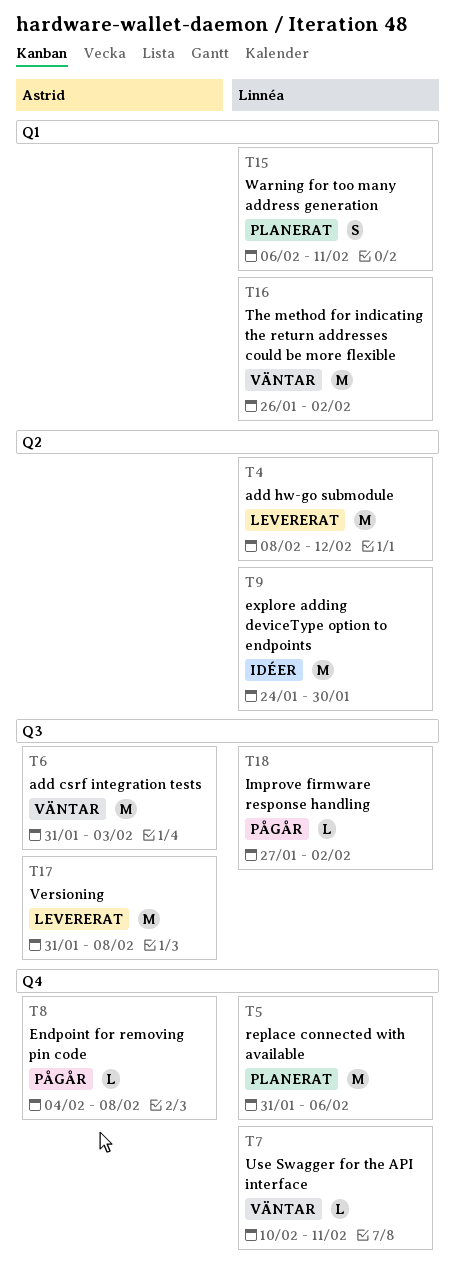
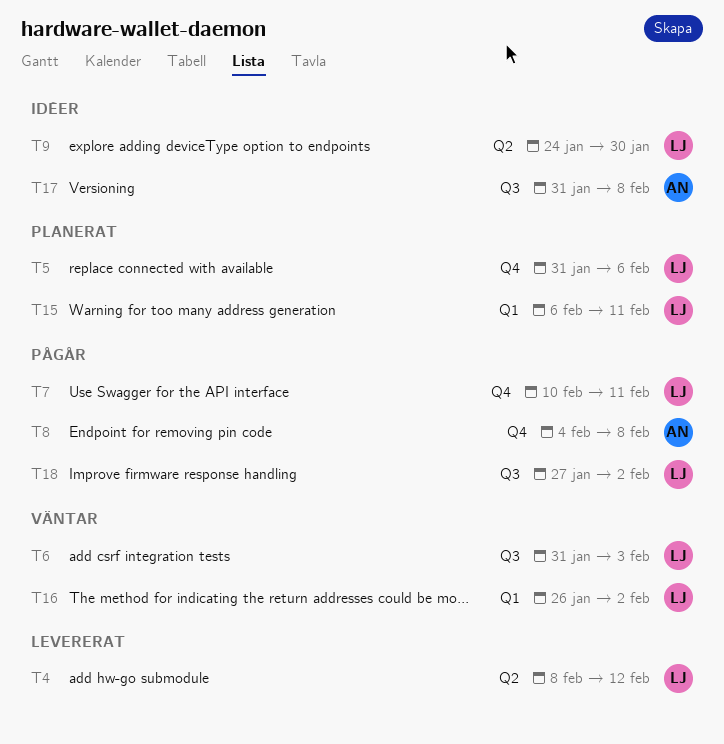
T6, owner: Astrid -> Linnéa
T7, status: Väntar -> Pågår
T17, status: Levererat -> Idéer

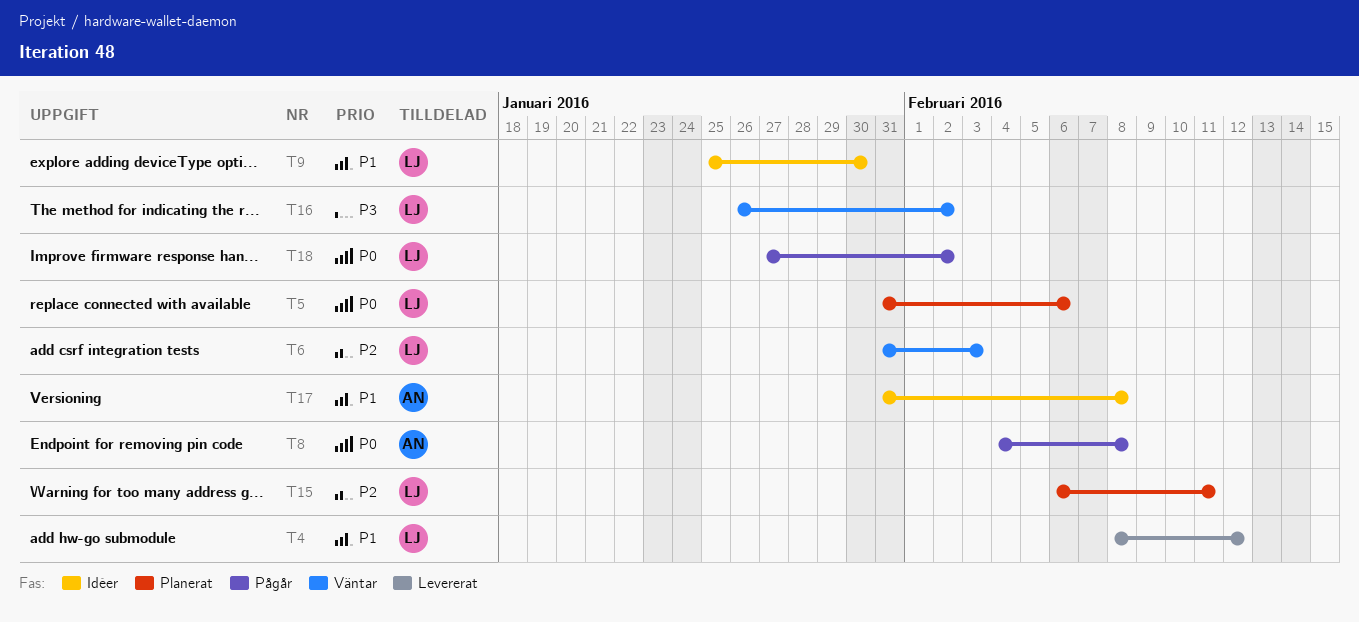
T7: present -> none
T9, start: Jan 24 -> Jan 25

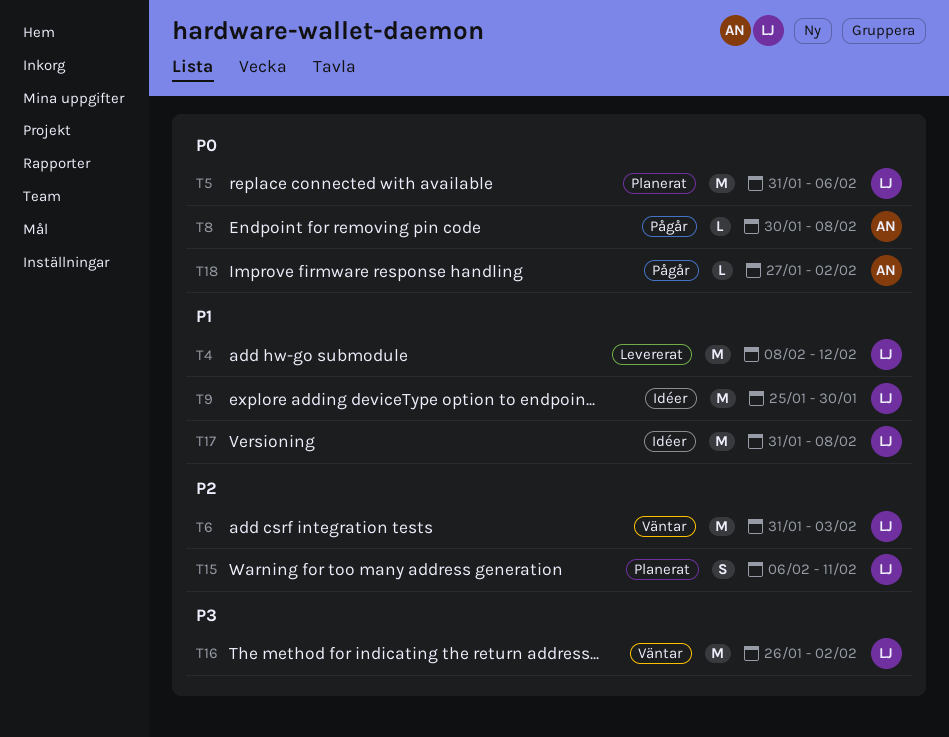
T8, start: Feb 4 -> Jan 30
T17, owner: AN -> LJ
T18, owner: LJ -> AN

